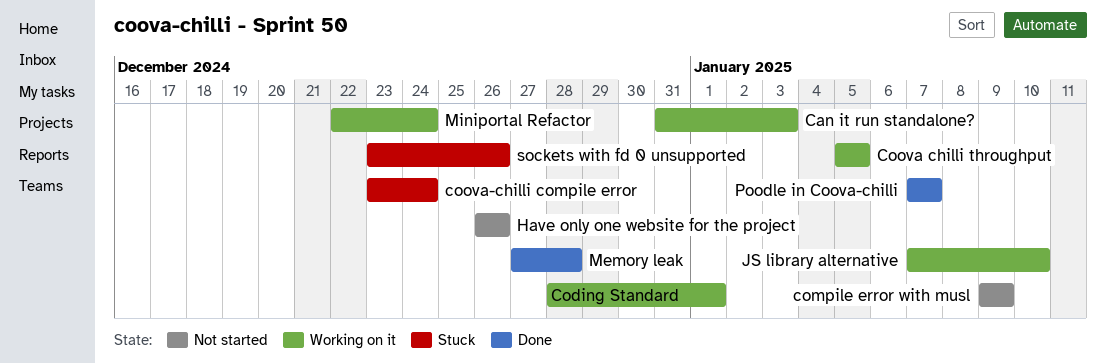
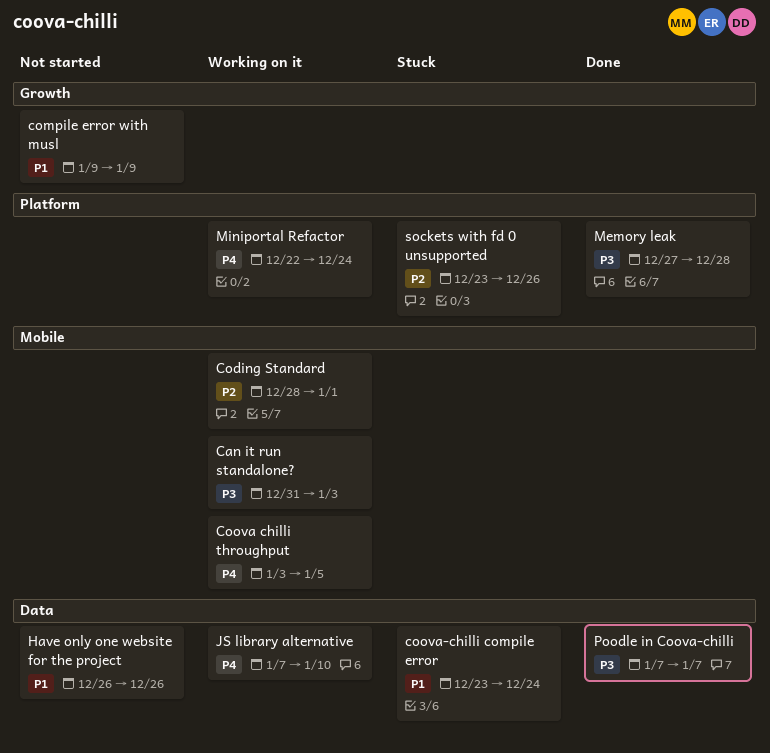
Coova chilli throughput, start: Jan 5 -> Jan 3

